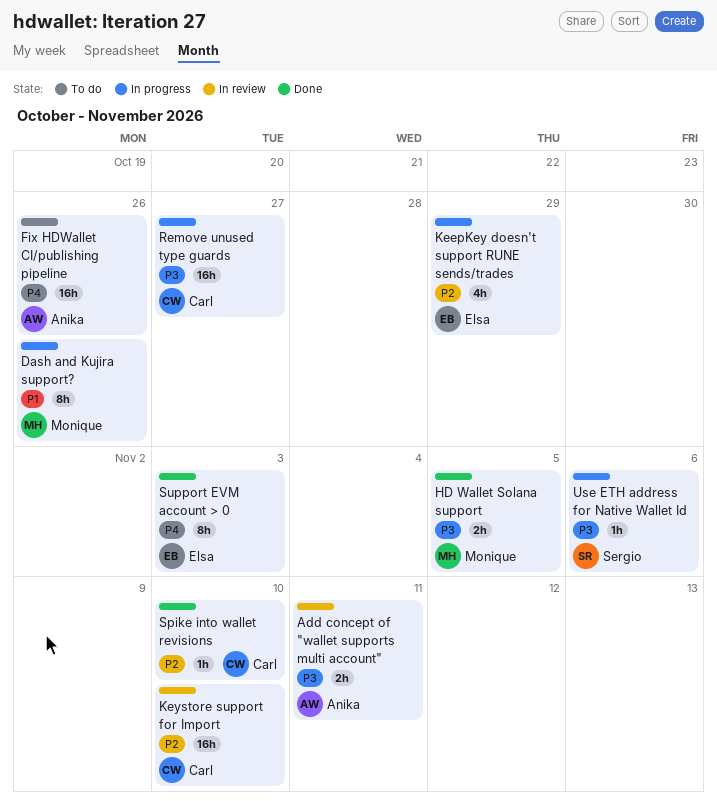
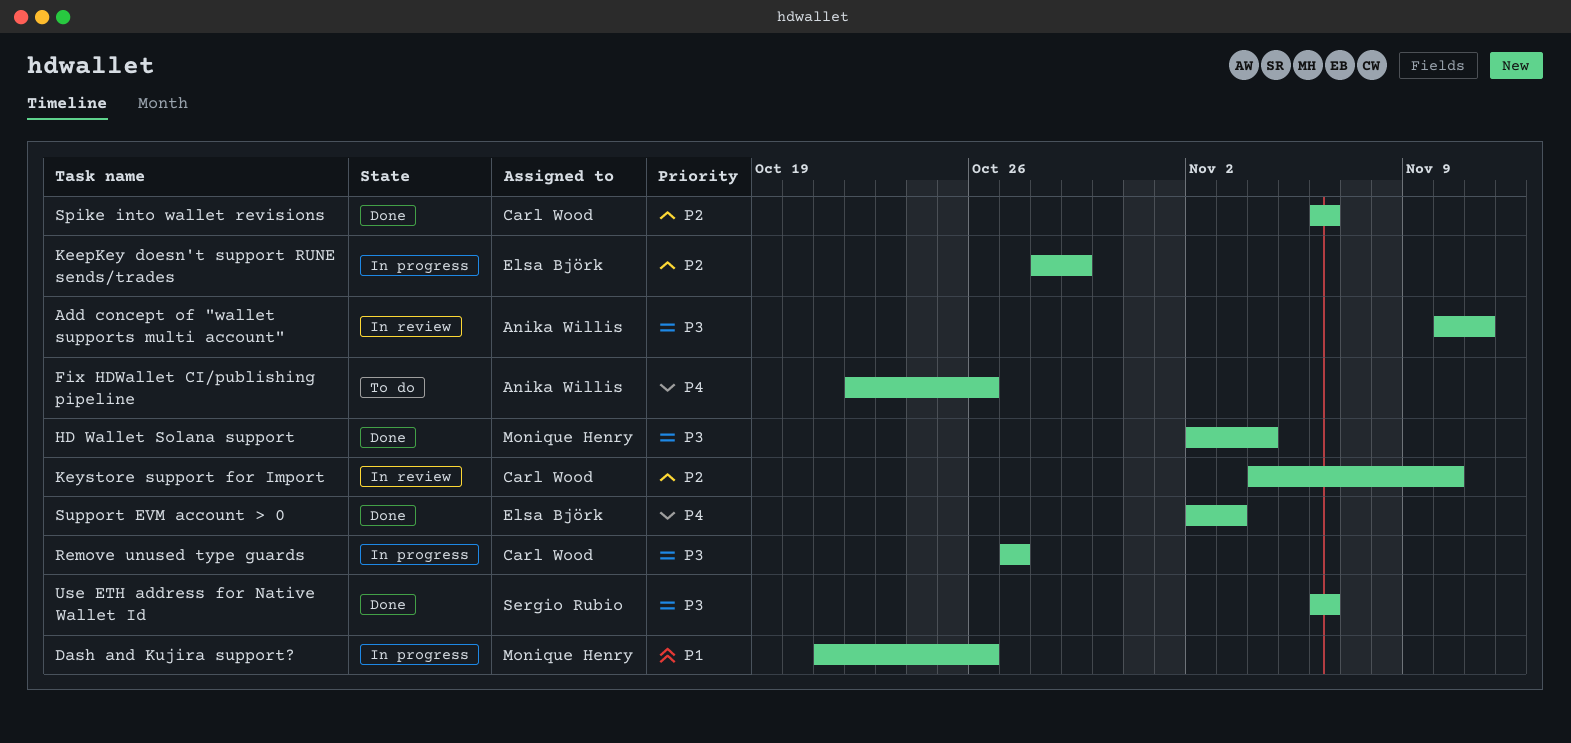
HD Wallet Solana support, due: Nov 5 -> Nov 4
Spike into wallet revisions, due: Nov 10 -> Nov 6
Use ETH address for Native Wallet Id, status: In progress -> Done

